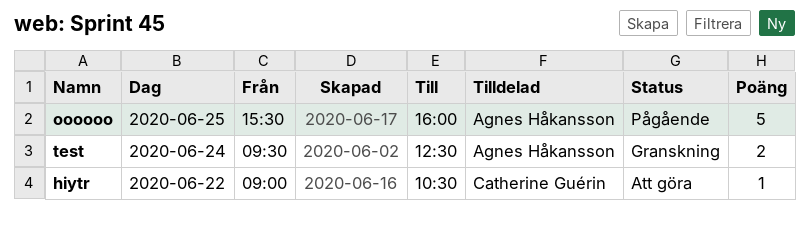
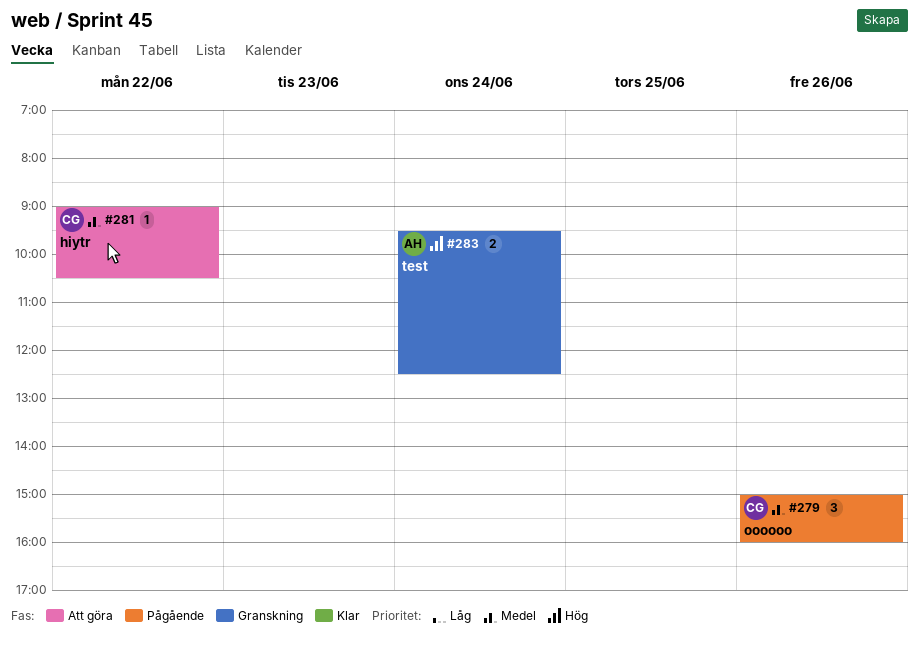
oooooo, owner: Agnes Håkansson -> Catherine Guérin
oooooo, estimate: 5 -> 3
oooooo, day: Jun 25 -> Jun 26
oooooo, begins: 15:30 -> 15:00

